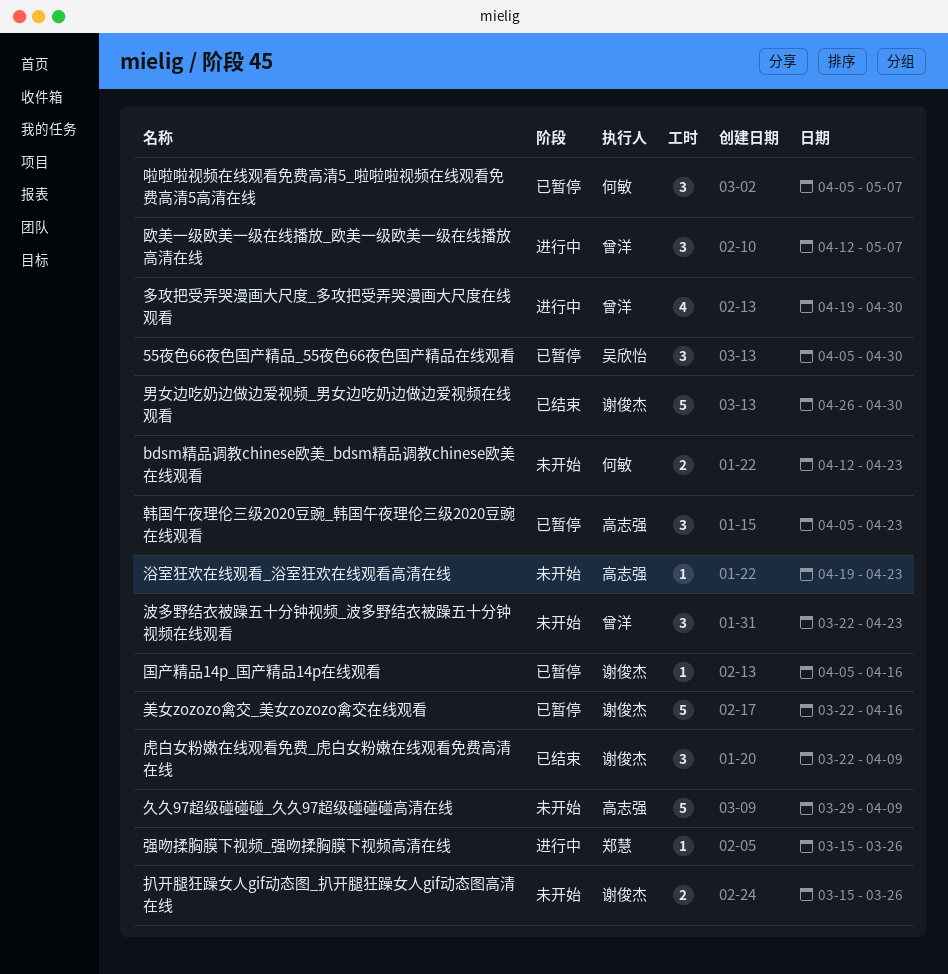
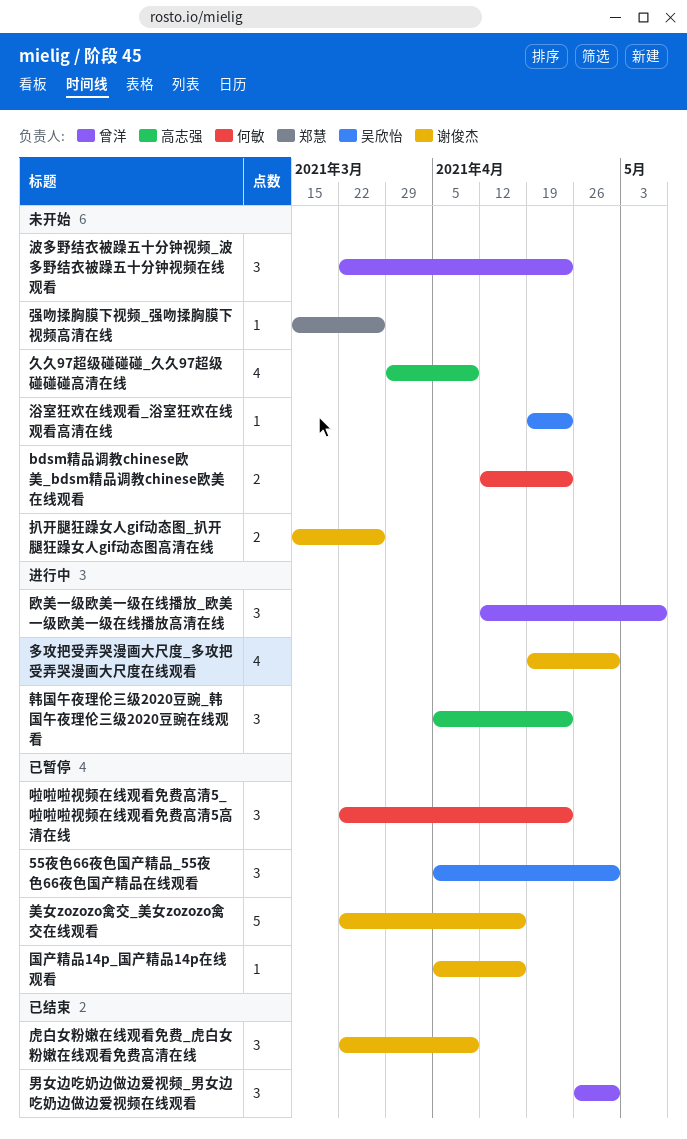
久久97超级碰碰碰_久久97超级碰碰碰高清在线, estimate: 5 -> 4
啦啦啦视频在线观看免费高清5_啦啦啦视频在线观看免费高清5高清在线, start: Apr 5 -> Mar 22
啦啦啦视频在线观看免费高清5_啦啦啦视频在线观看免费高清5高清在线, due: May 7 -> Apr 23
多攻把受弄哭漫画大尺度_多攻把受弄哭漫画大尺度在线观看, owner: 曾洋 -> 谢俊杰
强吻揉胸膜下视频_强吻揉胸膜下视频高清在线, status: 进行中 -> 未开始
浴室狂欢在线观看_浴室狂欢在线观看高清在线, owner: 高志强 -> 吴欣怡
男女边吃奶边做边爱视频_男女边吃奶边做边爱视频在线观看, owner: 谢俊杰 -> 曾洋
男女边吃奶边做边爱视频_男女边吃奶边做边爱视频在线观看, estimate: 5 -> 3
韩国午夜理伦三级2020豆豌_韩国午夜理伦三级2020豆豌在线观看, status: 已暂停 -> 进行中

